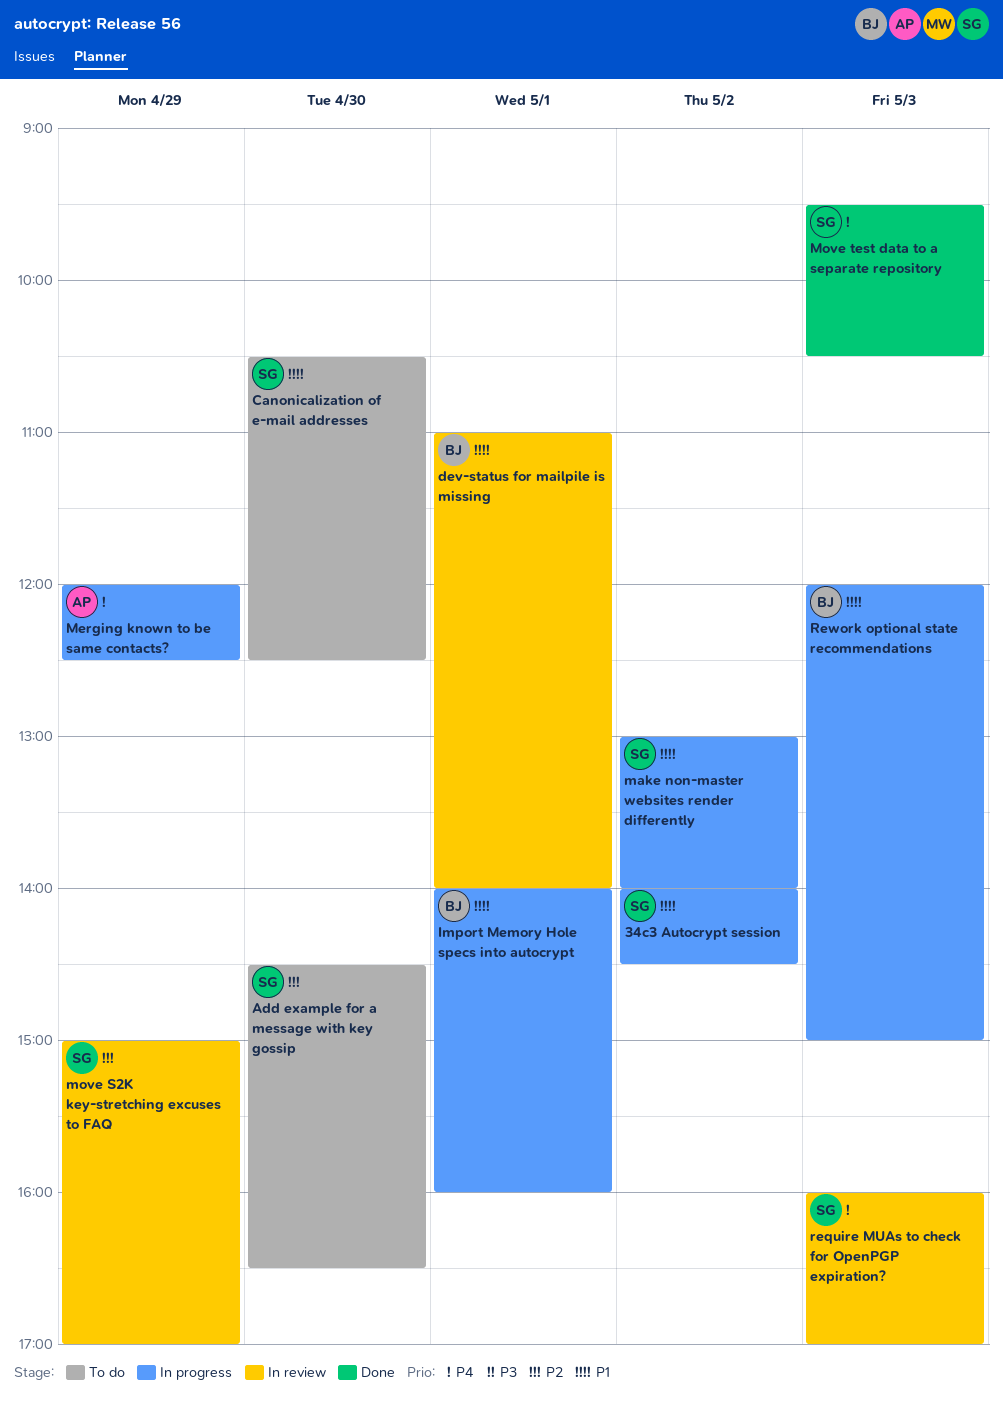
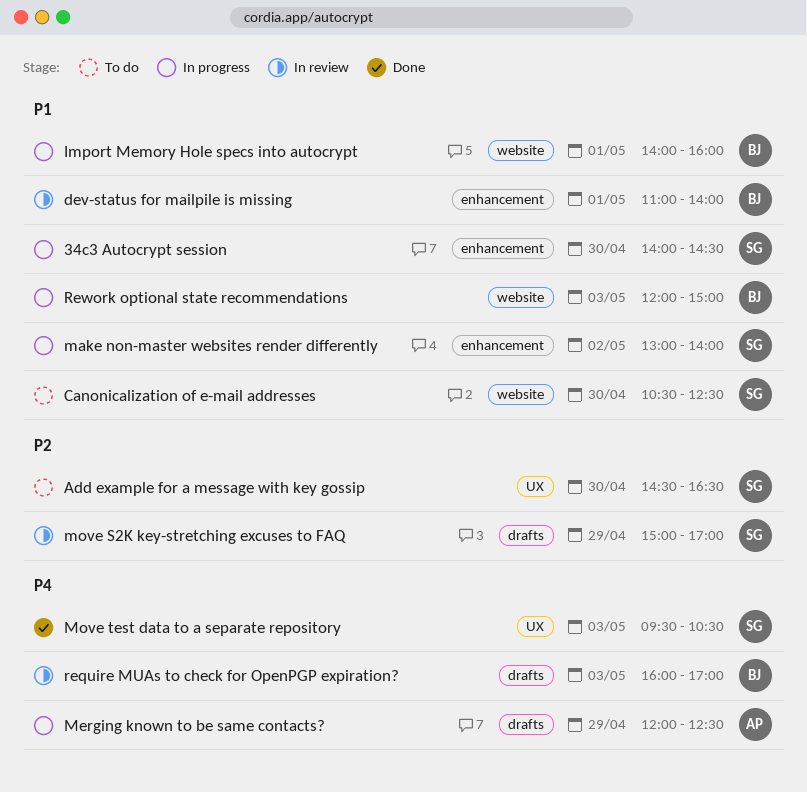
34c3 Autocrypt session, day: May 2 -> Apr 30
require MUAs to check for OpenPGP expiration?, owner: SG -> BJ

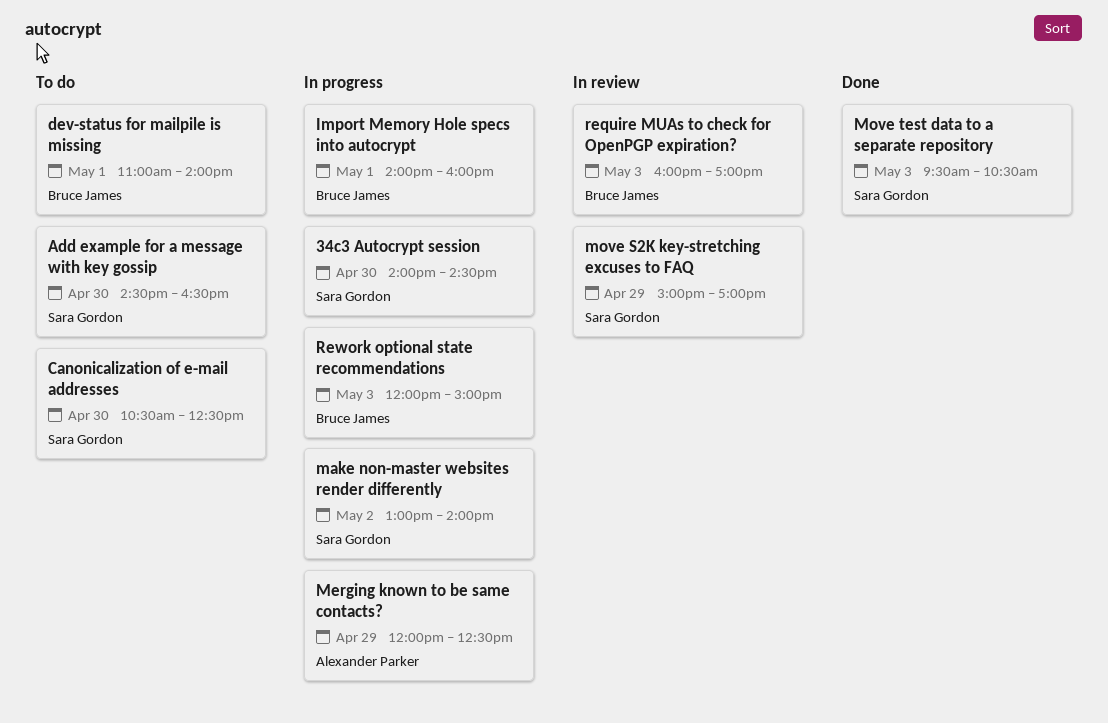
dev-status for mailpile is missing, status: In review -> To do

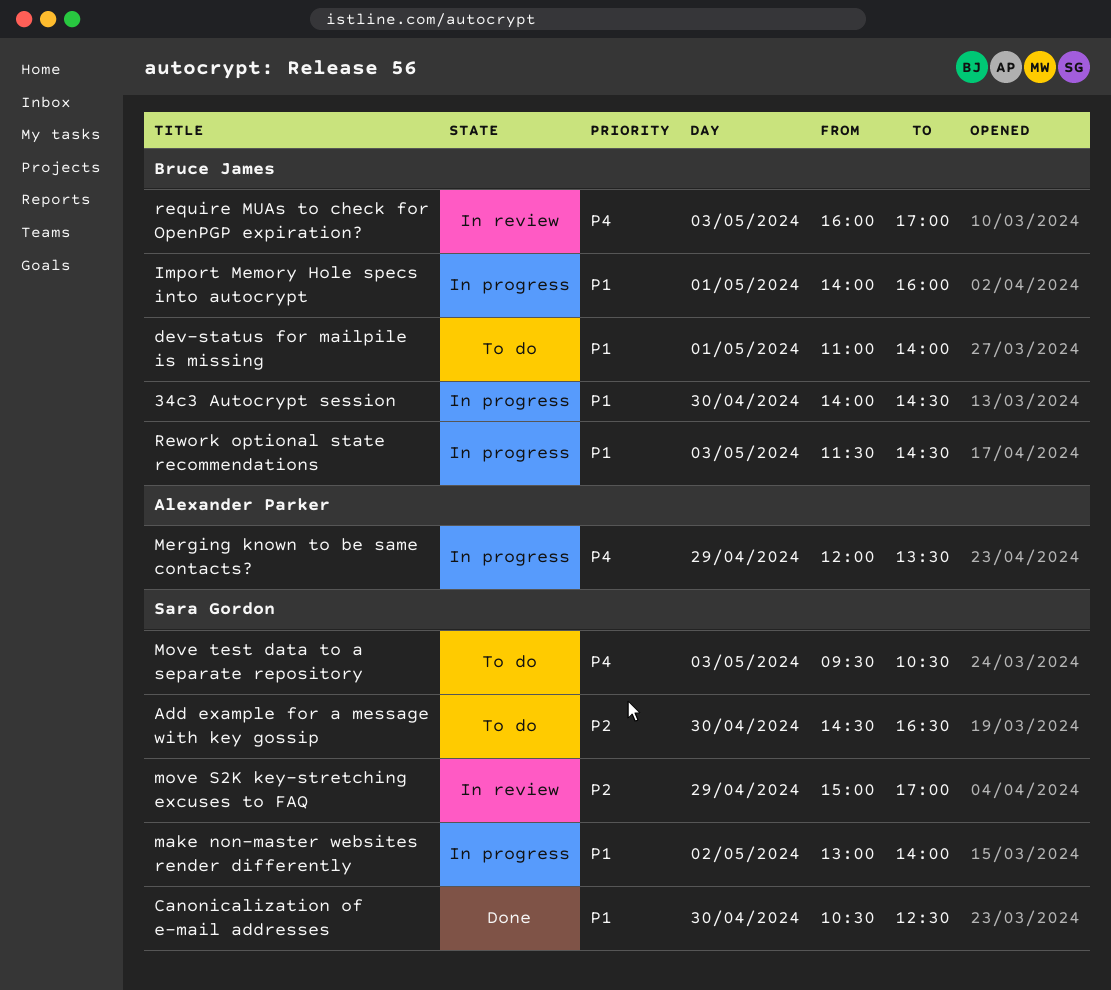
34c3 Autocrypt session, owner: Sara Gordon -> Bruce James
Canonicalization of e-mail addresses, status: To do -> Done
Merging known to be same contacts?, ends: 12:30 -> 13:30
Move test data to a separate repository, status: Done -> To do
Rework optional state recommendations, begins: 12:00 -> 11:30
Rework optional state recommendations, ends: 15:00 -> 14:30

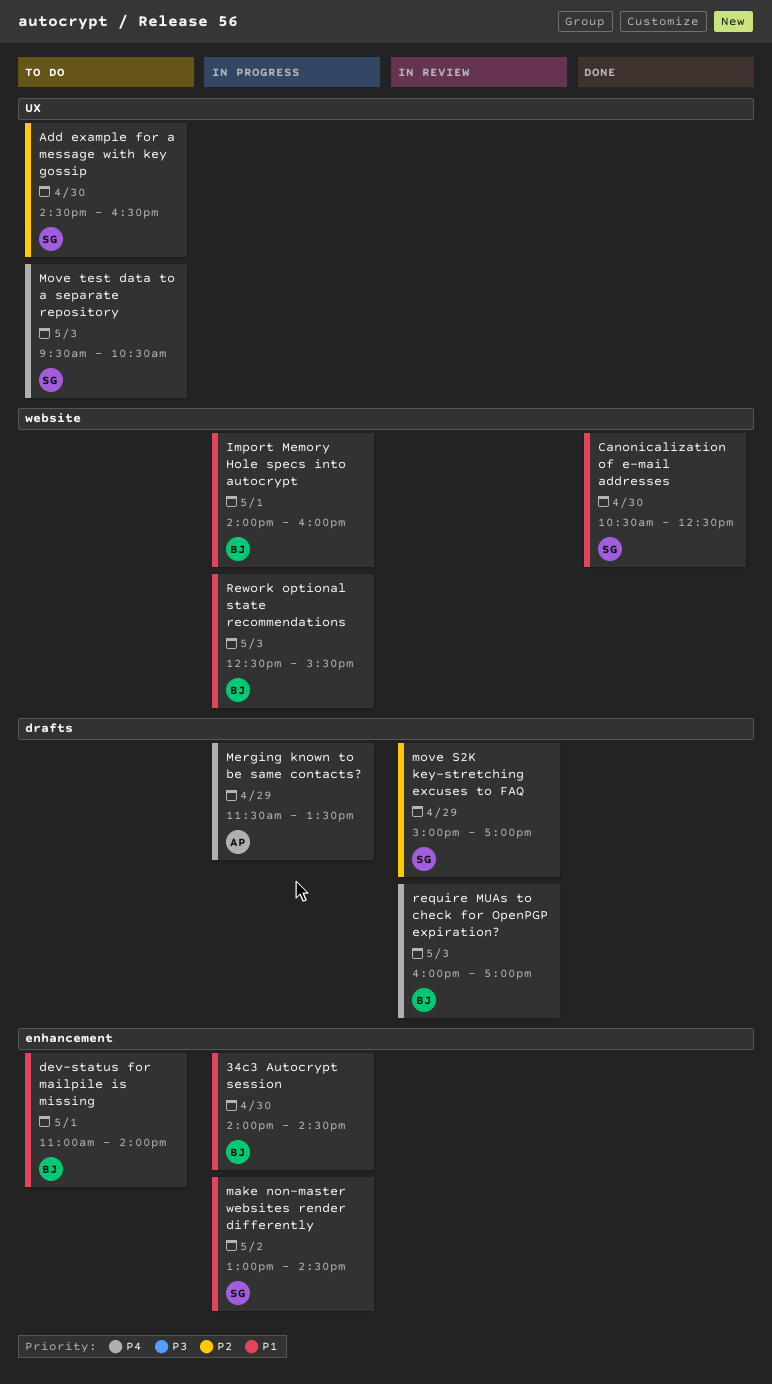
make non-master websites render differently, ends: 14:00 -> 14:30
Merging known to be same contacts?, begins: 12:00 -> 11:30
Rework optional state recommendations, begins: 11:30 -> 12:30
Rework optional state recommendations, ends: 14:30 -> 15:30

